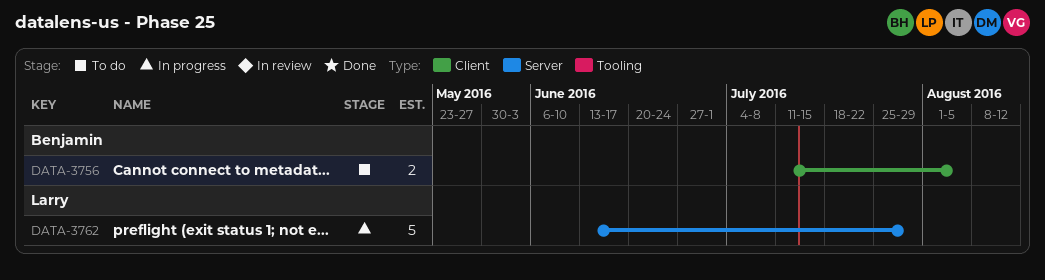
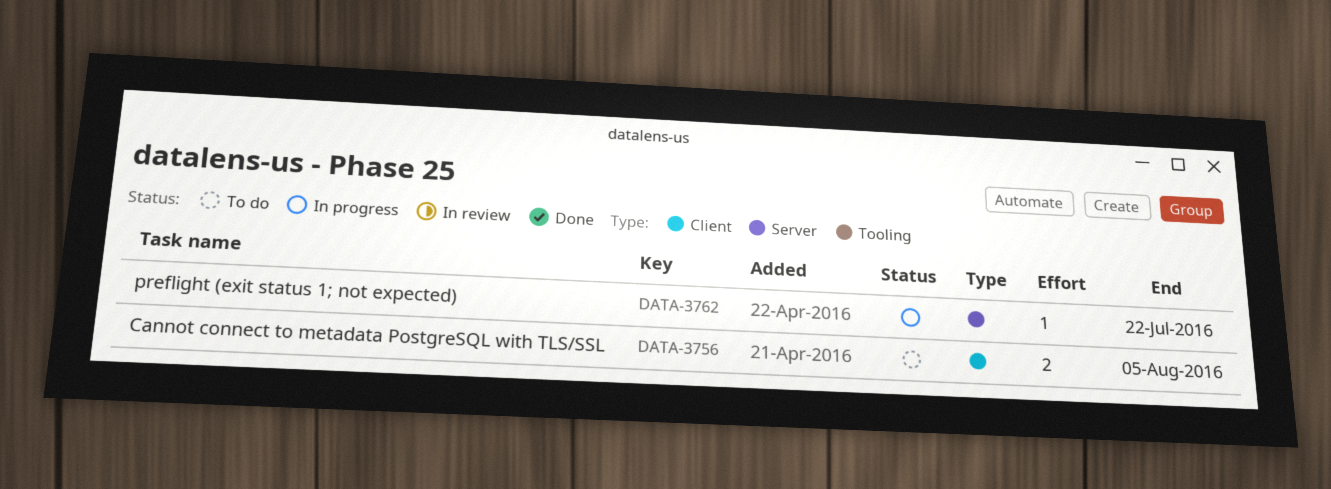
DATA-3762, estimate: 5 -> 1
DATA-3762, due: Jul 29 -> Jul 22

